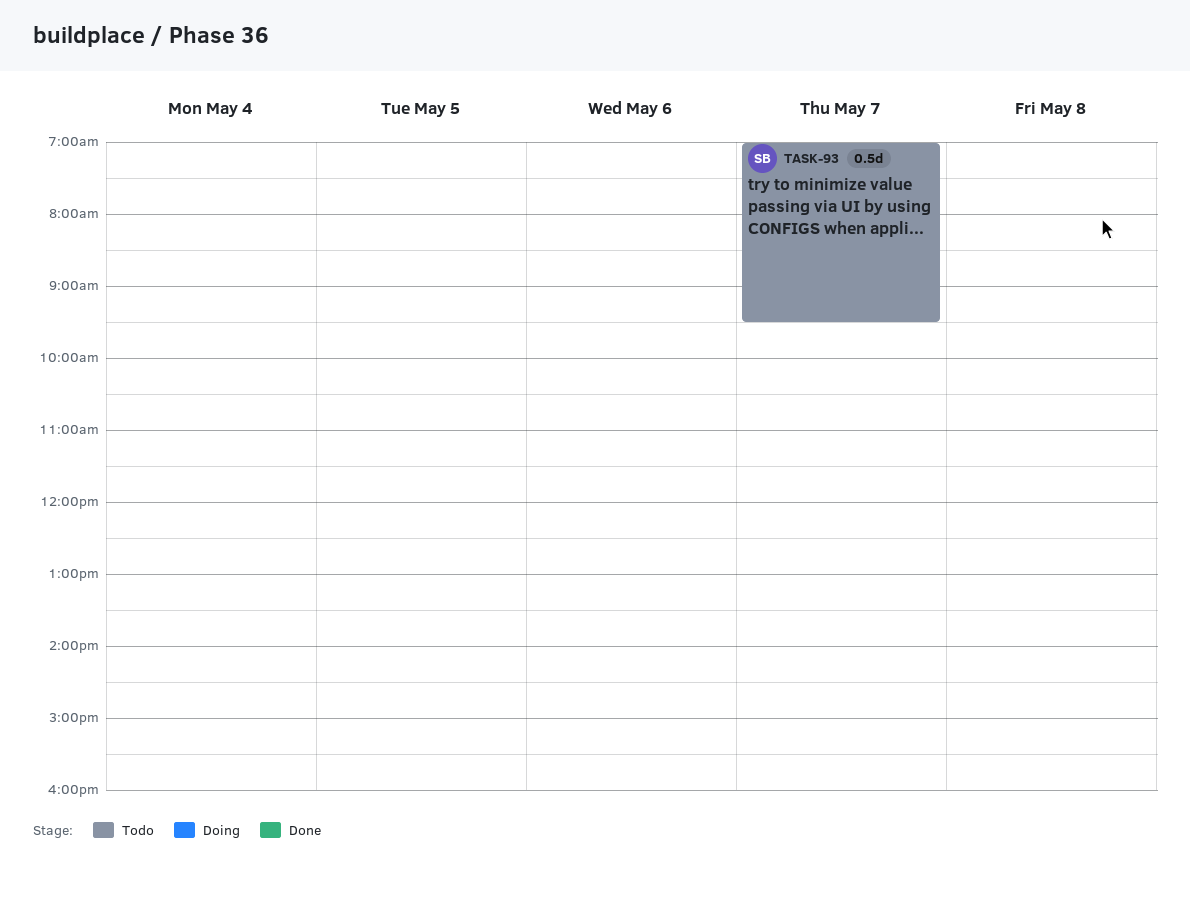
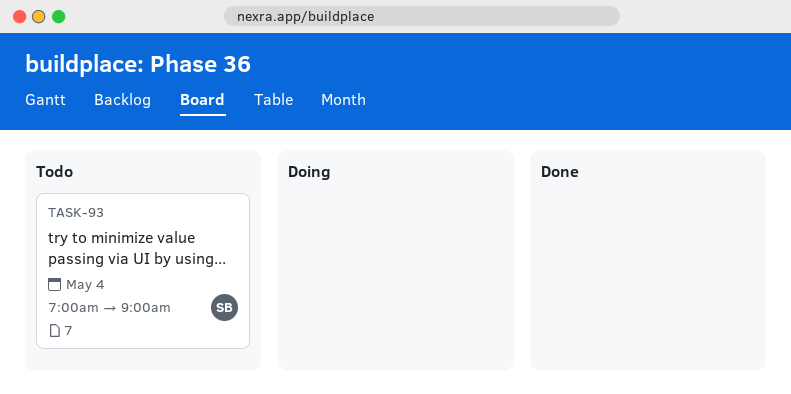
TASK-93, day: May 7 -> May 4
TASK-93, ends: 09:30 -> 09:00

